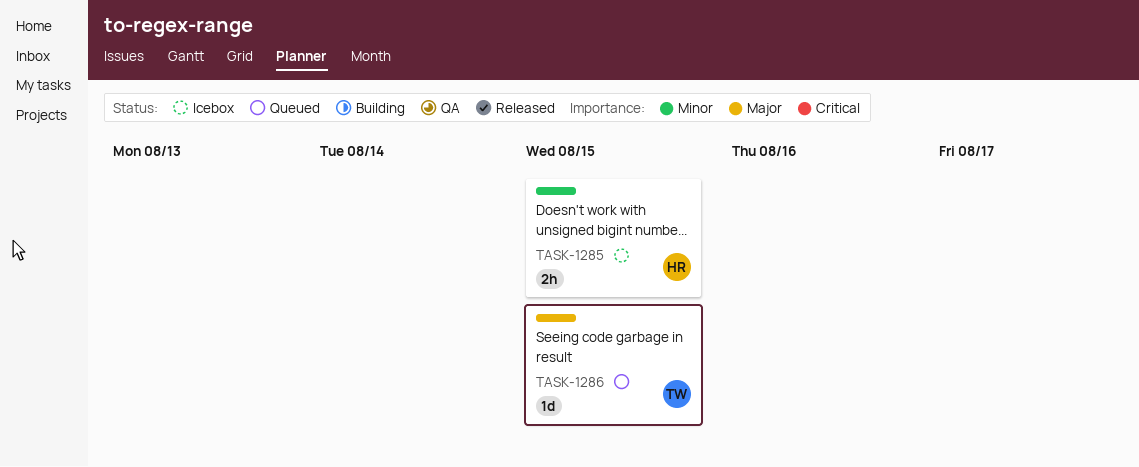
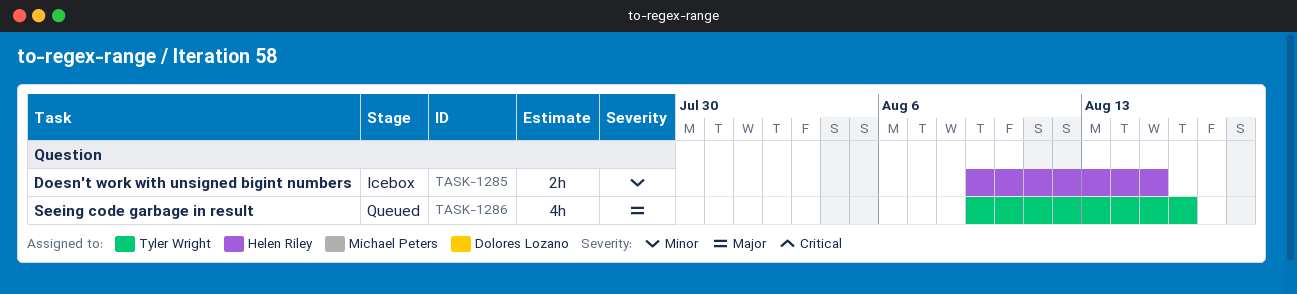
TASK-1286, estimate: 1d -> 4h
TASK-1286, due: Aug 15 -> Aug 16

